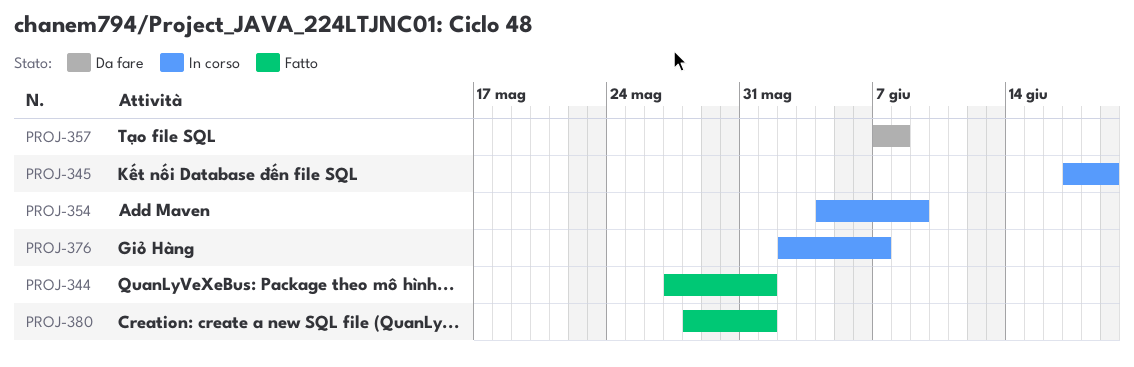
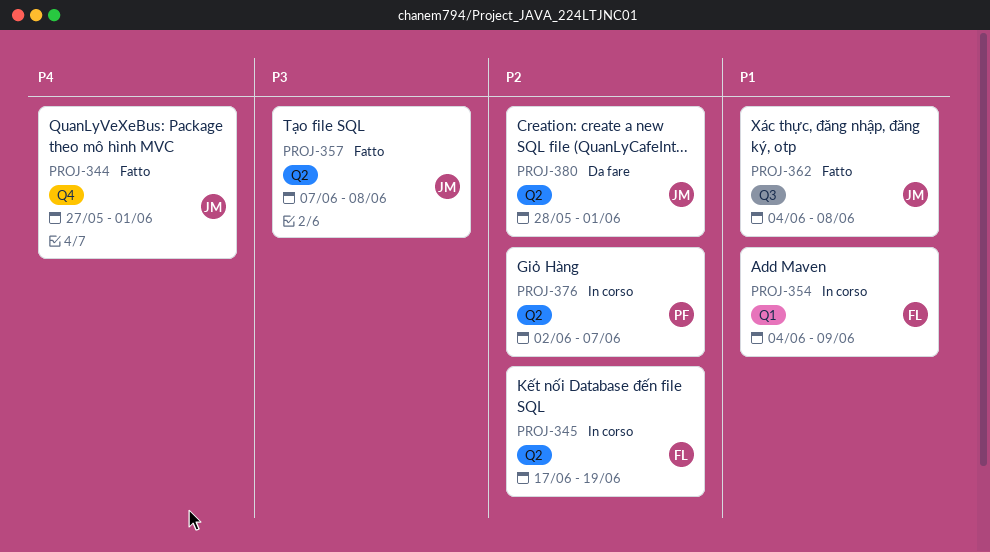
PROJ-357, status: Da fare -> Fatto
PROJ-362: none -> present
PROJ-380, status: Fatto -> Da fare

